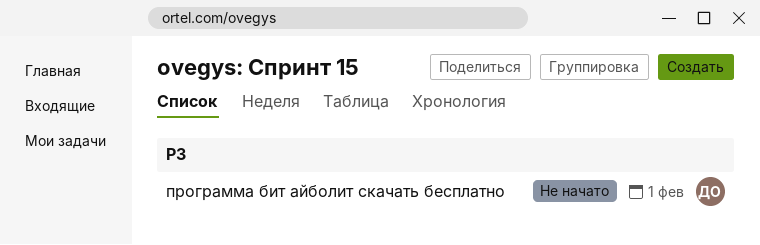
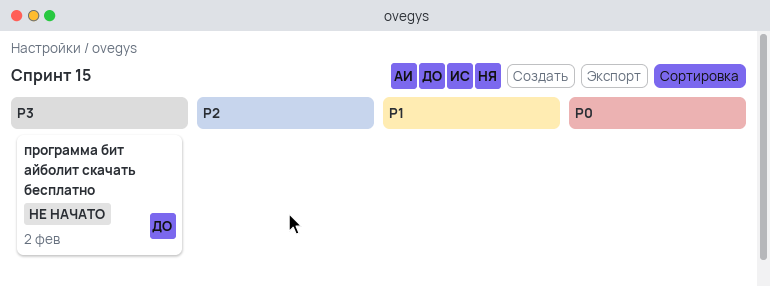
программа бит айболит скачать бесплатно, due: Feb 1 -> Feb 2

